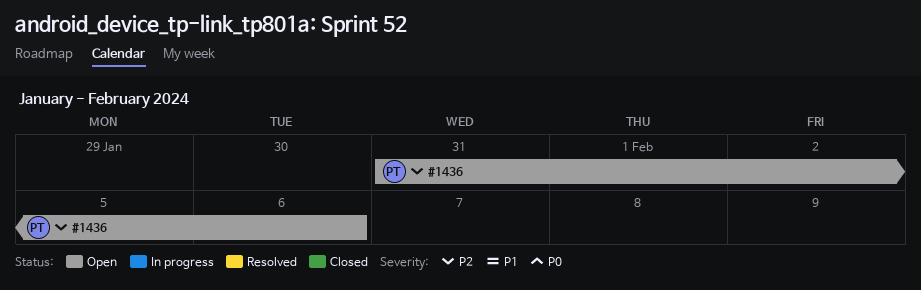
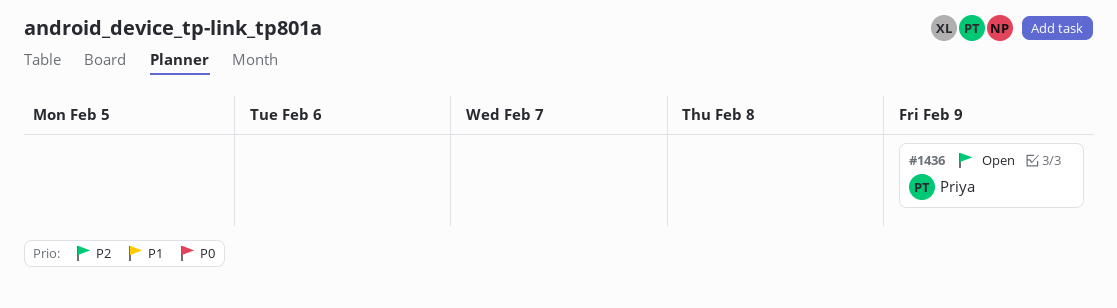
#1436, due: Feb 6 -> Feb 9

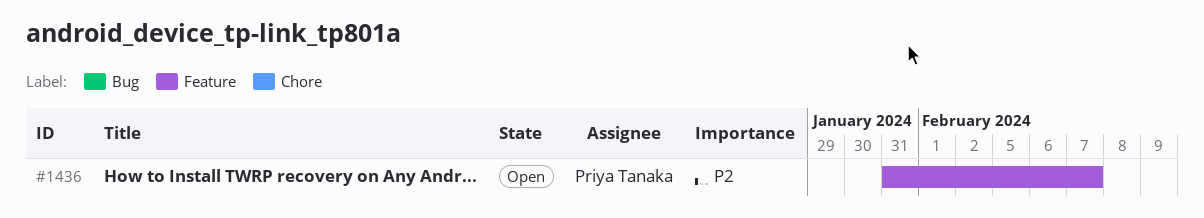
#1436, due: Feb 9 -> Feb 7

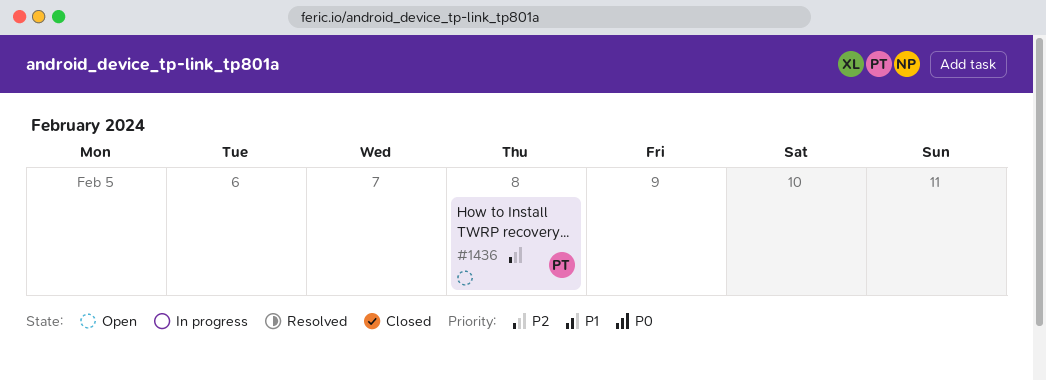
#1436, due: Feb 7 -> Feb 8

